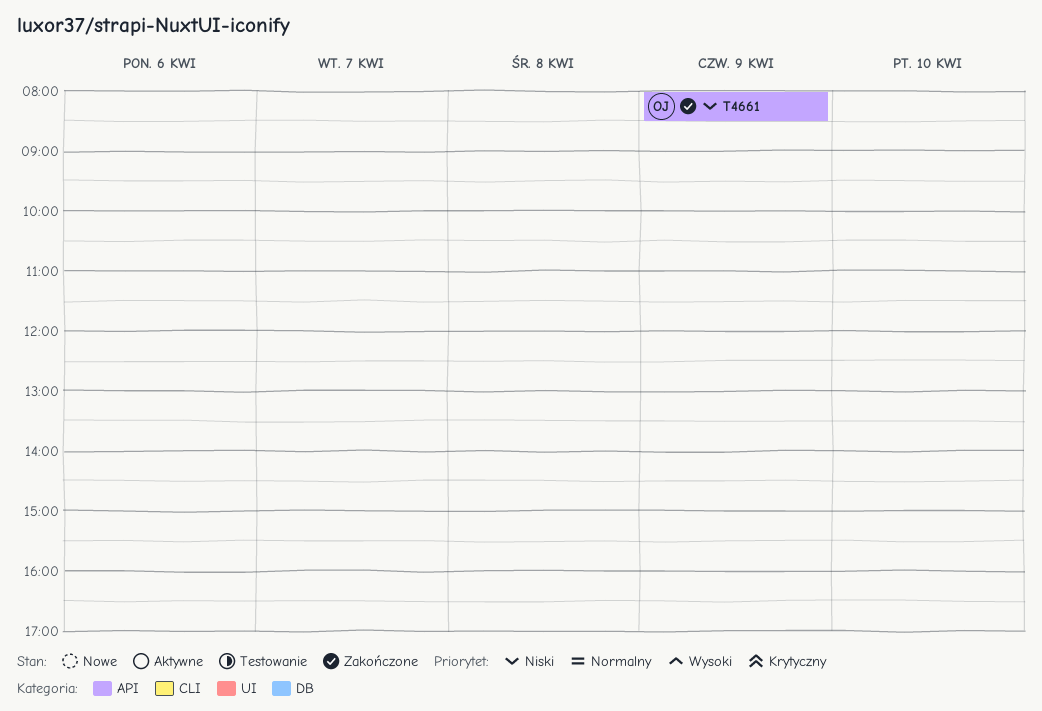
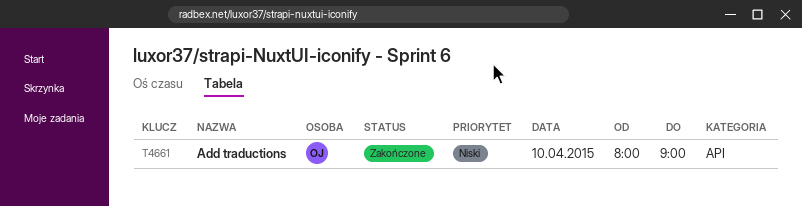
T4661, day: Apr 9 -> Apr 10
T4661, ends: 08:30 -> 09:00

